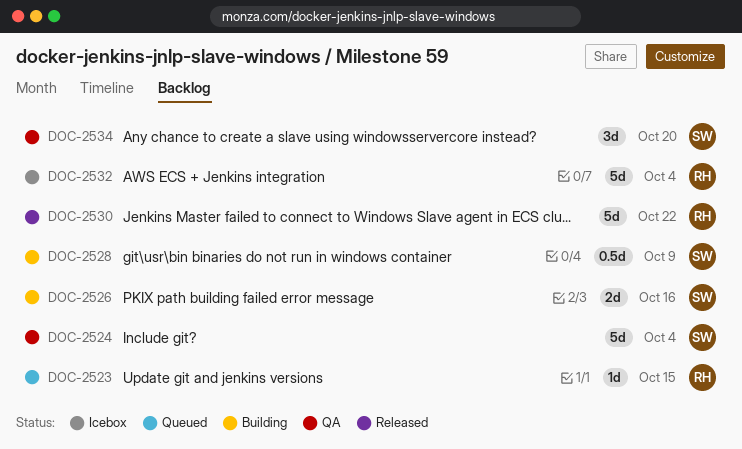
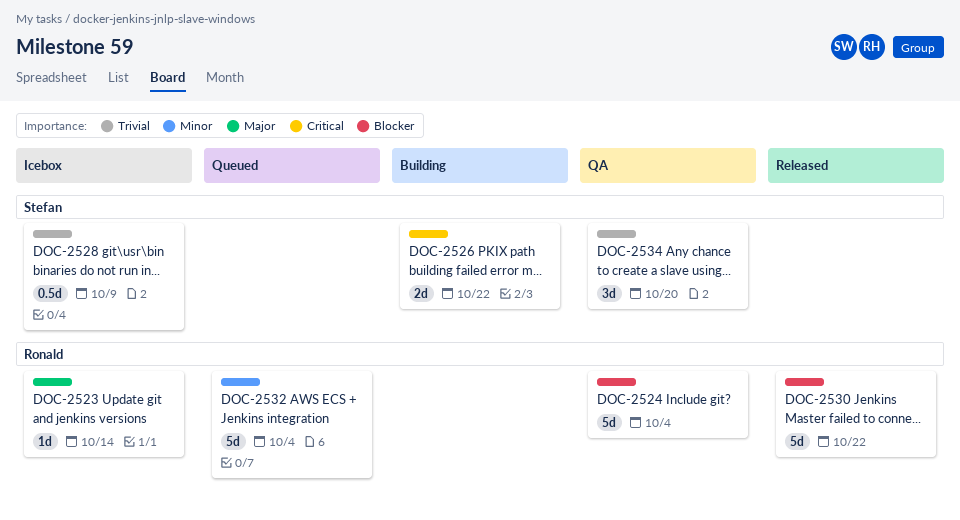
DOC-2523, status: Queued -> Icebox
DOC-2523, due: Oct 15 -> Oct 14
DOC-2524, owner: Stefan -> Ronald
DOC-2526, due: Oct 16 -> Oct 22
DOC-2528, status: Building -> Icebox
DOC-2532, status: Icebox -> Queued

